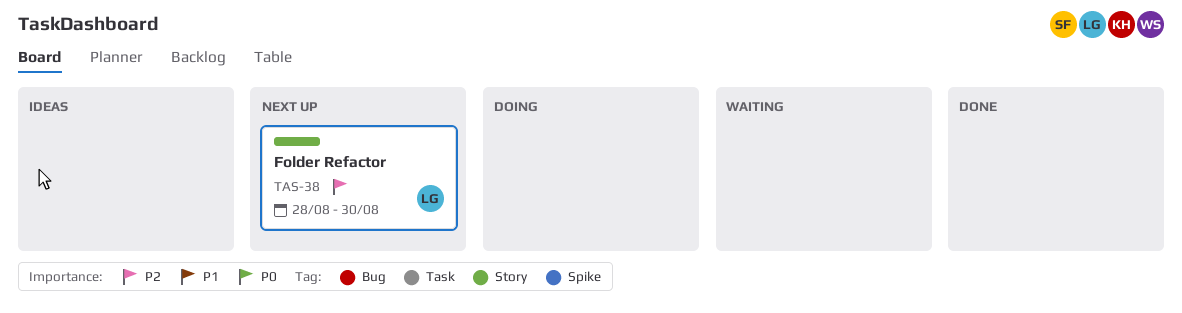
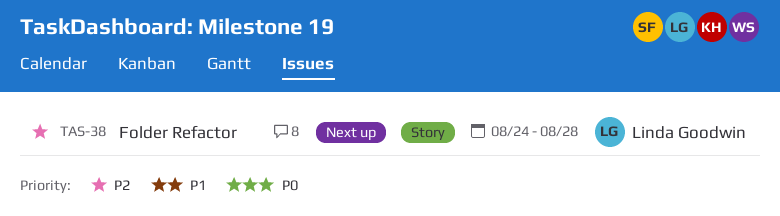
TAS-38, start: Aug 28 -> Aug 24
TAS-38, due: Aug 30 -> Aug 28

